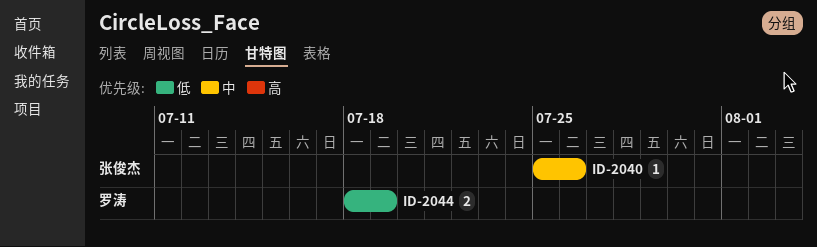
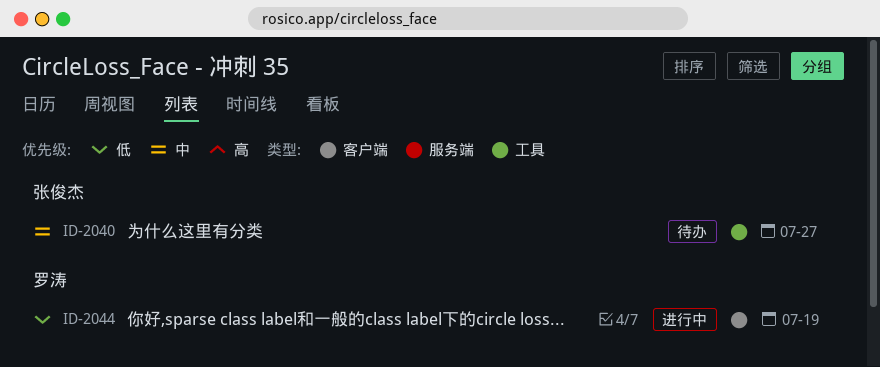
ID-2040, due: Jul 26 -> Jul 27

